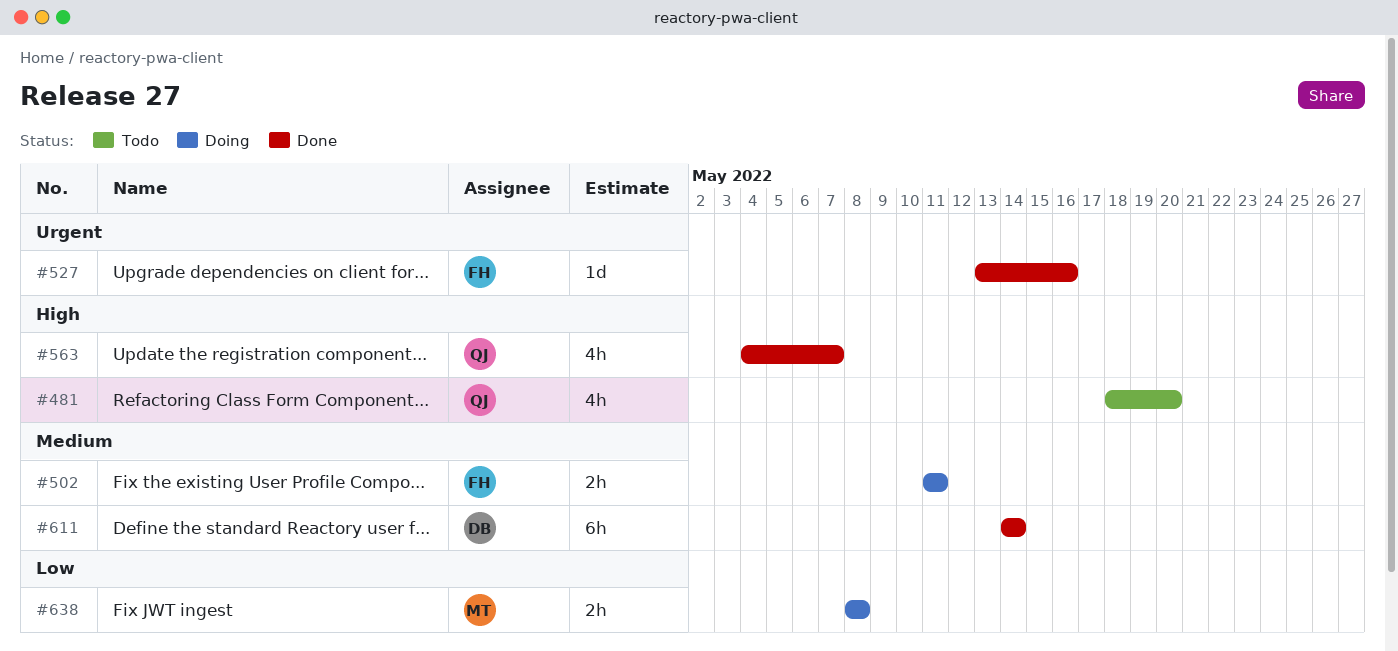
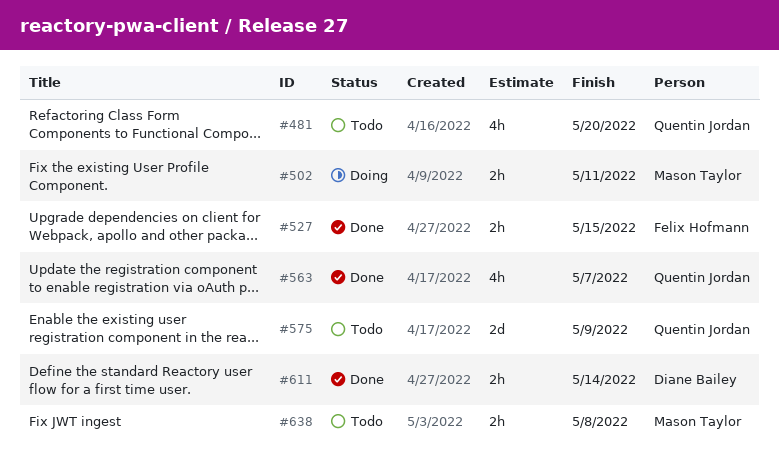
#502, owner: Felix Hofmann -> Mason Taylor
#527, estimate: 1d -> 2h
#527, due: May 16 -> May 15
#575: none -> present
#611, estimate: 6h -> 2h
#638, status: Doing -> Todo

